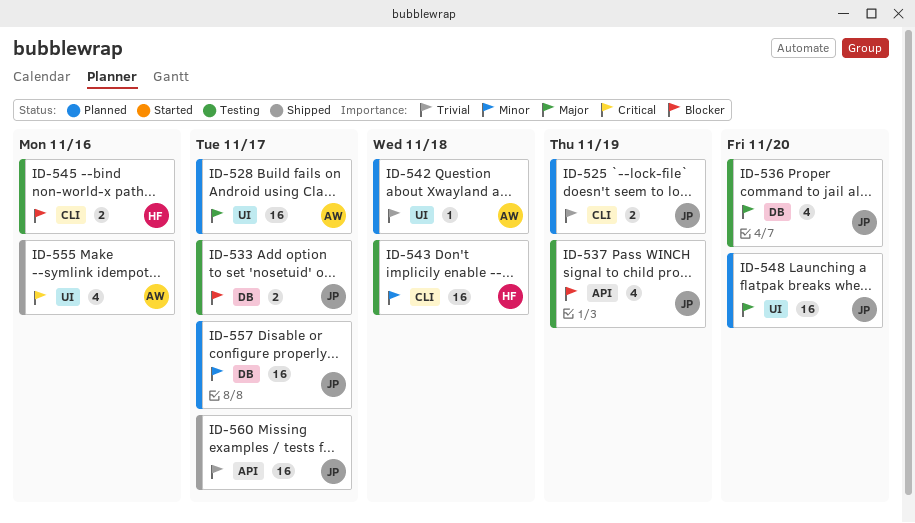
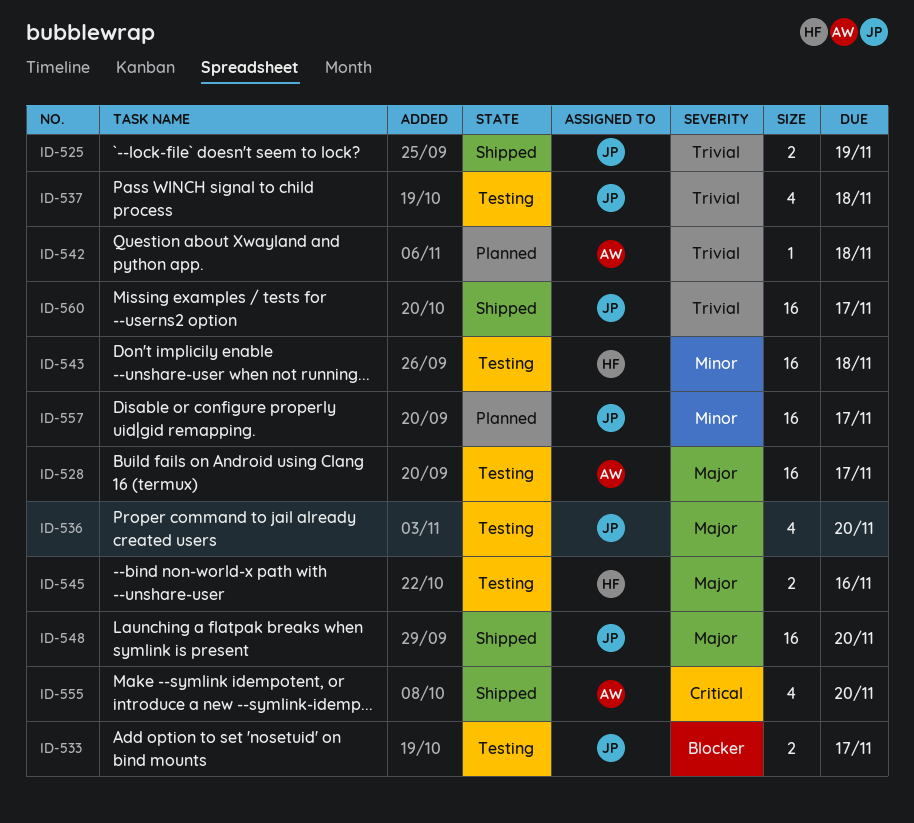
ID-525, status: Planned -> Shipped
ID-528, status: Planned -> Testing
ID-537, priority: Blocker -> Trivial
ID-537, due: Nov 19 -> Nov 18
ID-545, priority: Blocker -> Major
ID-548, status: Planned -> Shipped
ID-555, due: Nov 16 -> Nov 20

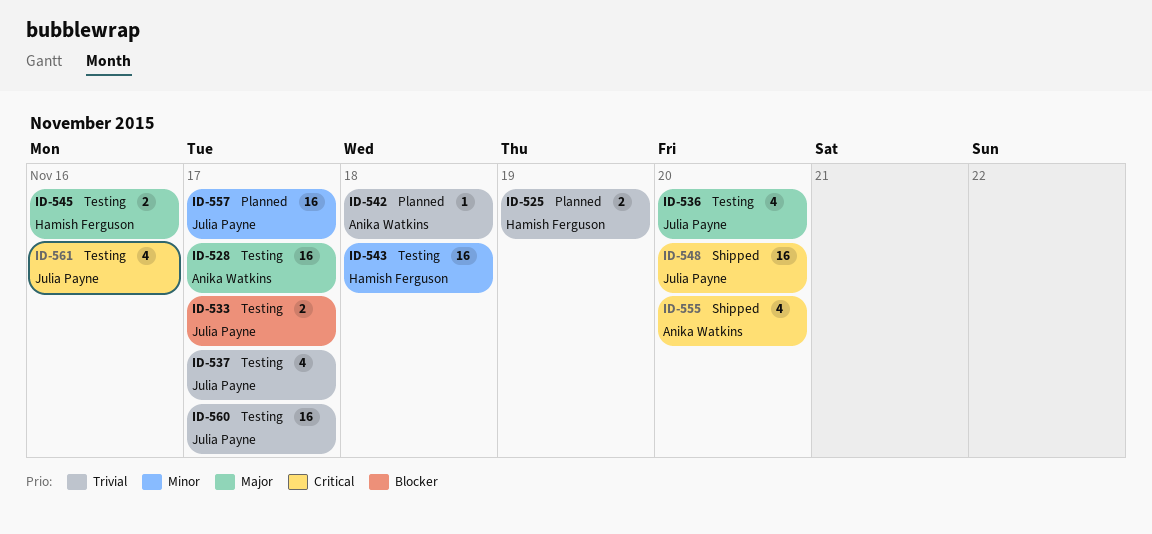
ID-525, status: Shipped -> Planned
ID-525, owner: Julia Payne -> Hamish Ferguson
ID-537, due: Nov 18 -> Nov 17
ID-548, priority: Major -> Critical
ID-560, status: Shipped -> Testing
ID-561: none -> present

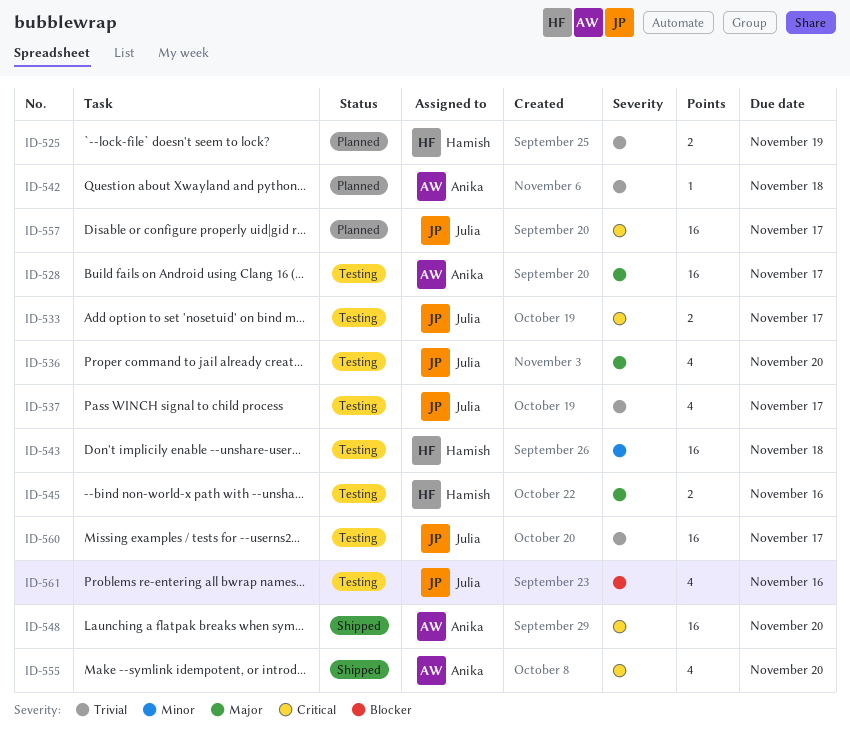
ID-533, priority: Blocker -> Critical
ID-548, owner: Julia Payne -> Anika Watkins
ID-557, priority: Minor -> Critical
ID-561, priority: Critical -> Blocker

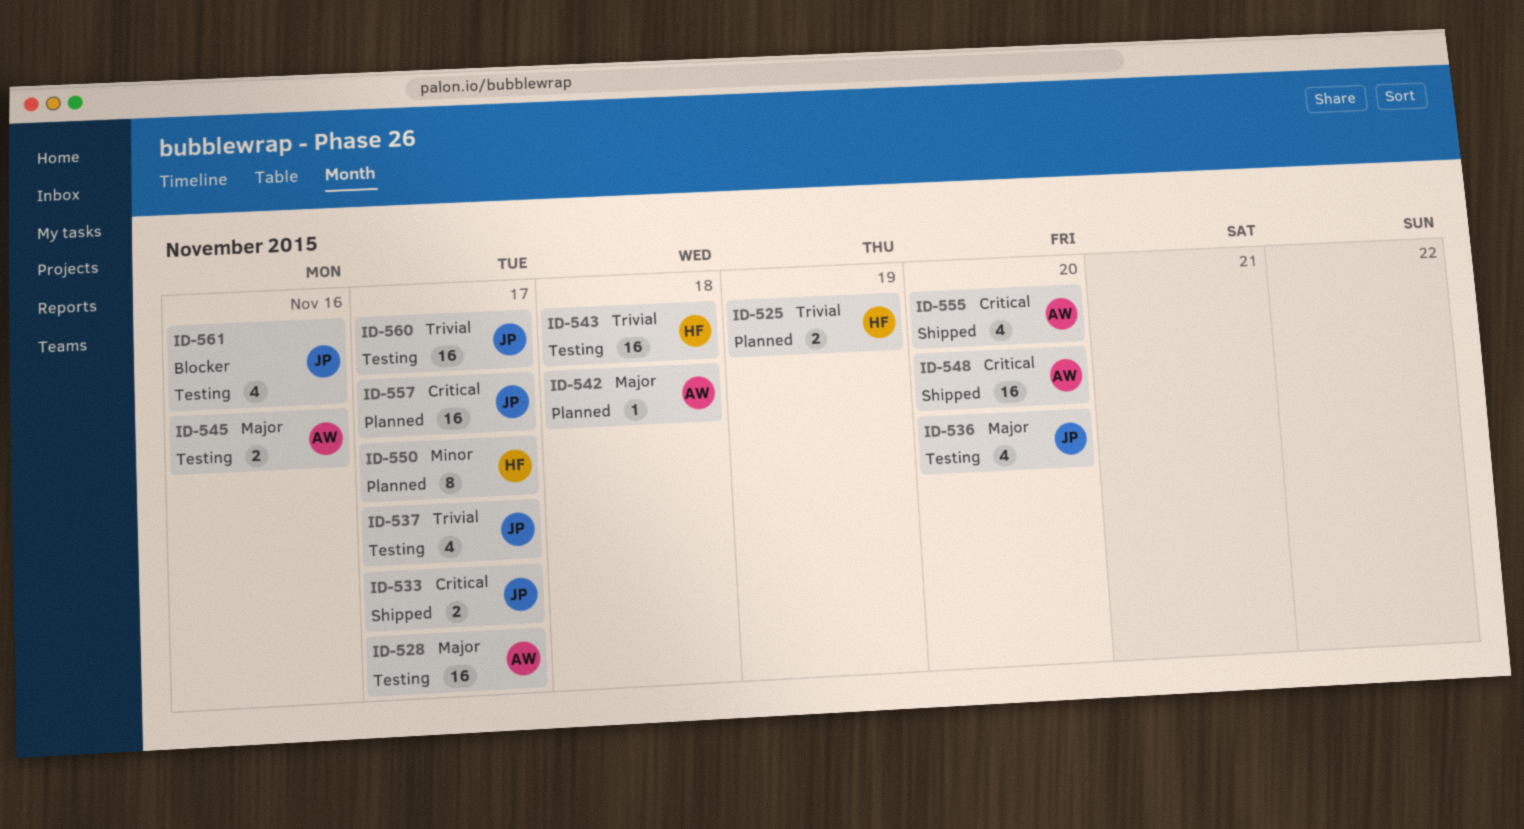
ID-533, status: Testing -> Shipped
ID-542, priority: Trivial -> Major
ID-543, priority: Minor -> Trivial
ID-545, owner: Hamish -> Anika
ID-550: none -> present

